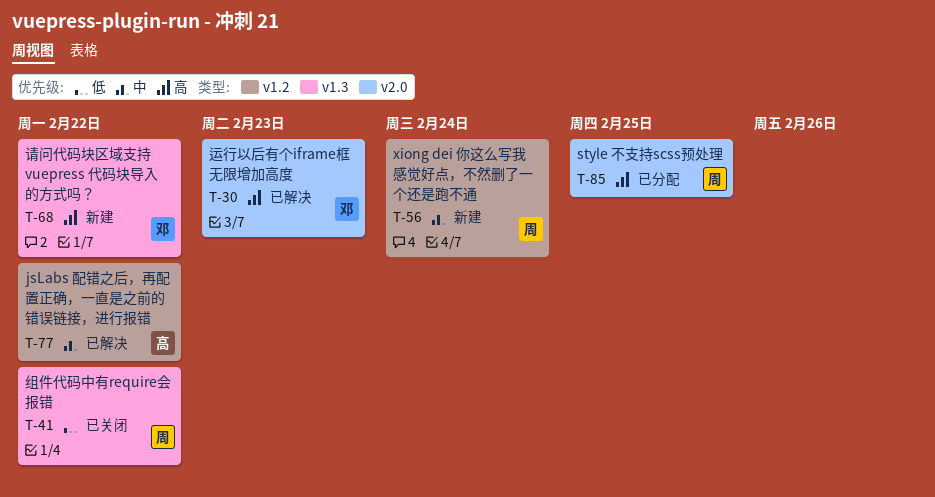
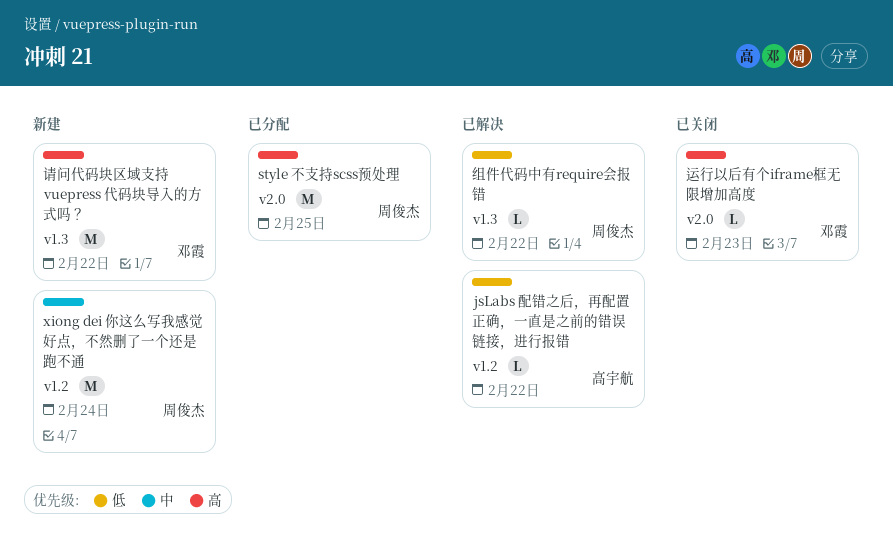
jsLabs 配错之后，再配置正确，一直是之前的错误链接，进行报错, priority: 中 -> 低
组件代码中有require会报错, status: 已关闭 -> 已解决
运行以后有个iframe框无限增加高度, status: 已解决 -> 已关闭

